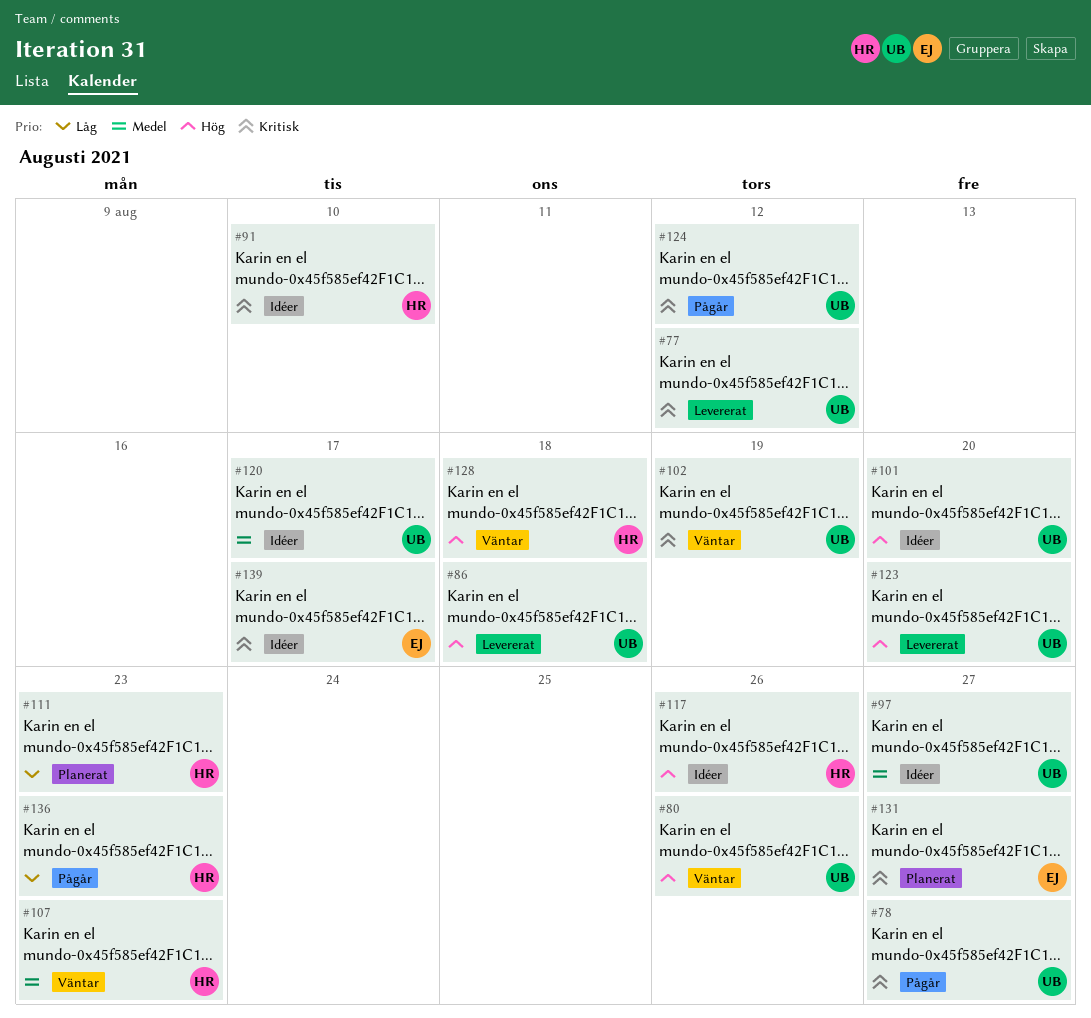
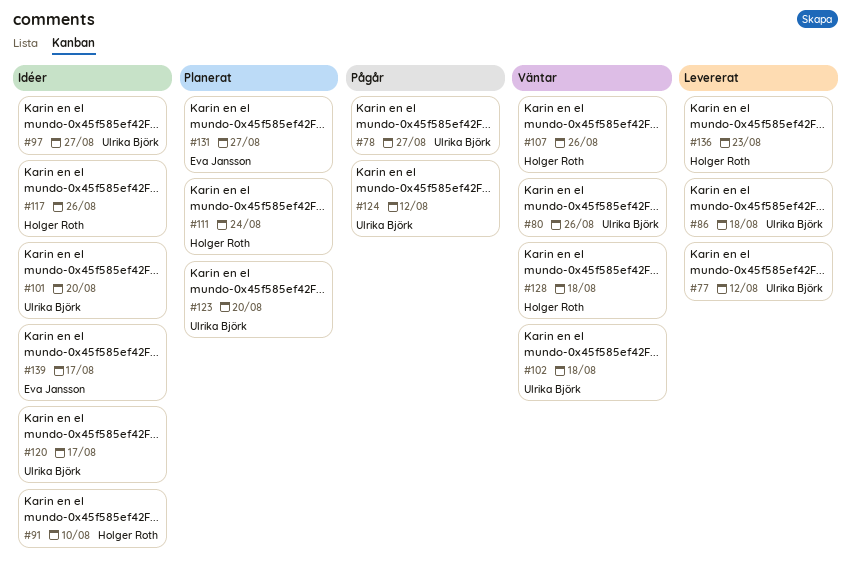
#102, due: Aug 19 -> Aug 18
#107, due: Aug 23 -> Aug 26
#111, due: Aug 23 -> Aug 24
#123, status: Levererat -> Planerat
#136, status: Pågår -> Levererat

